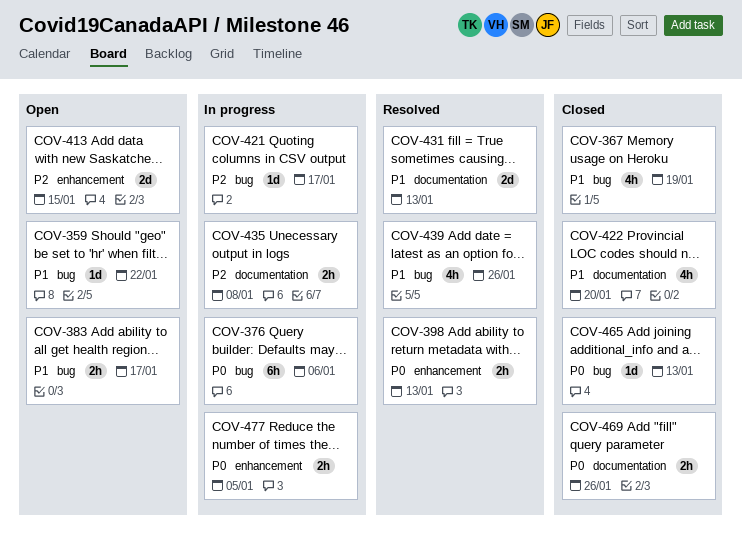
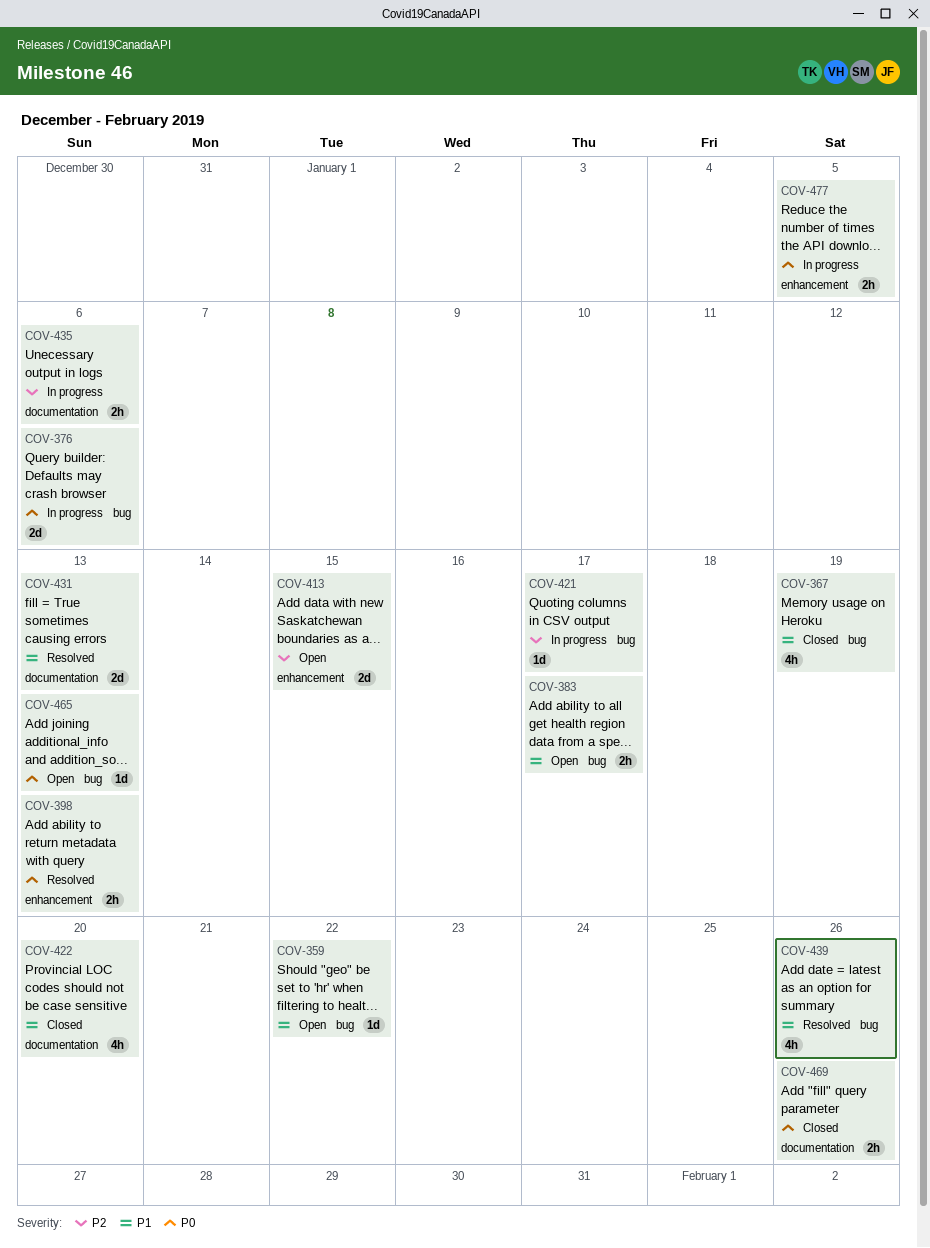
COV-376, estimate: 6h -> 2d
COV-435, due: Jan 8 -> Jan 6
COV-465, status: Closed -> Open

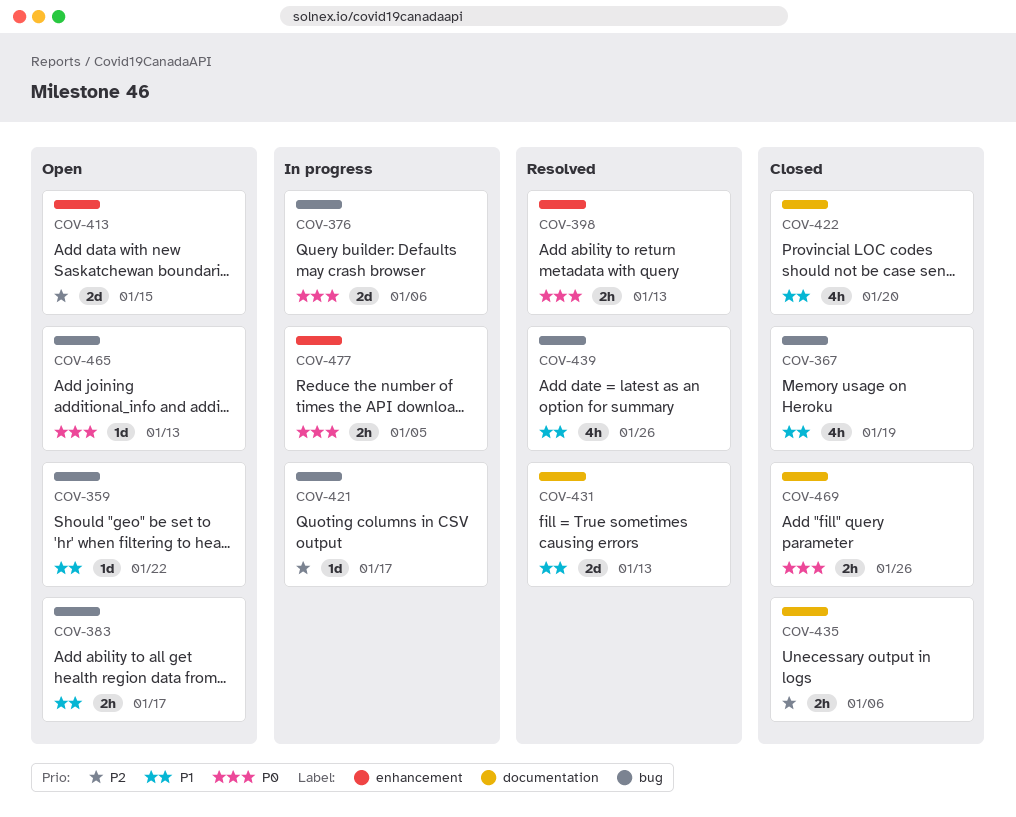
COV-435, status: In progress -> Closed

